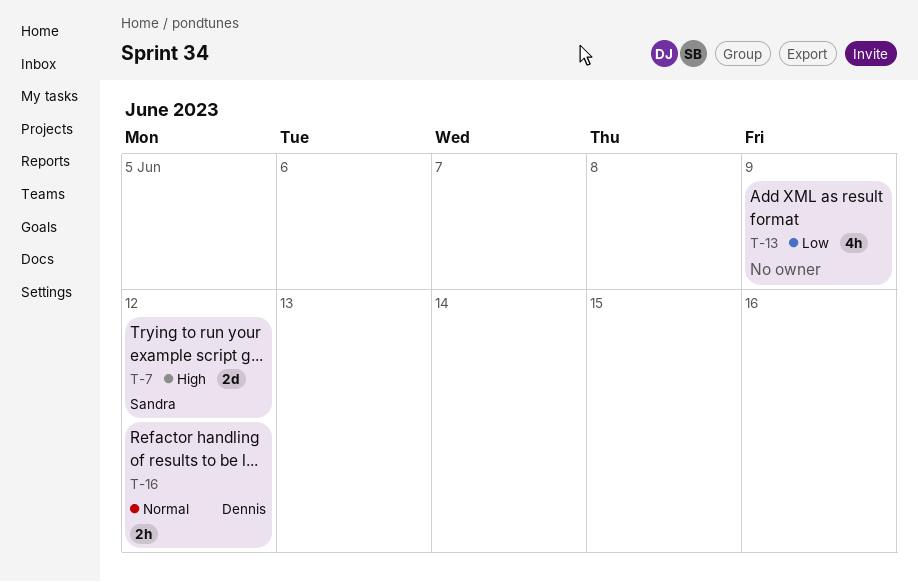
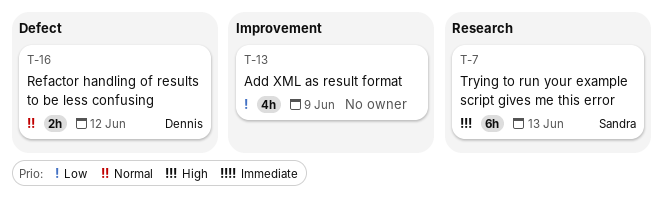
T-7, estimate: 2d -> 6h
T-7, due: Jun 12 -> Jun 13

